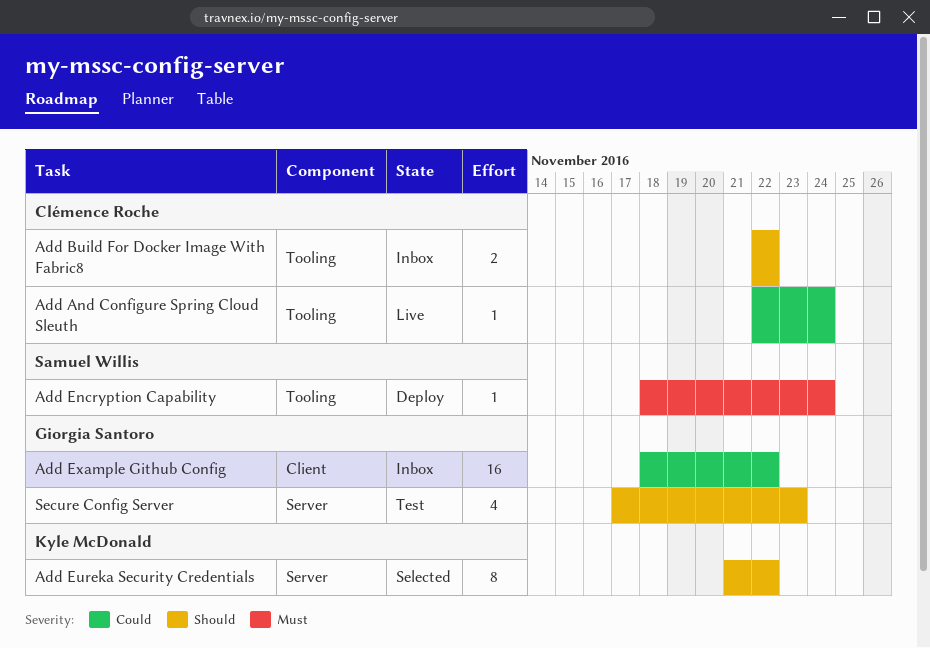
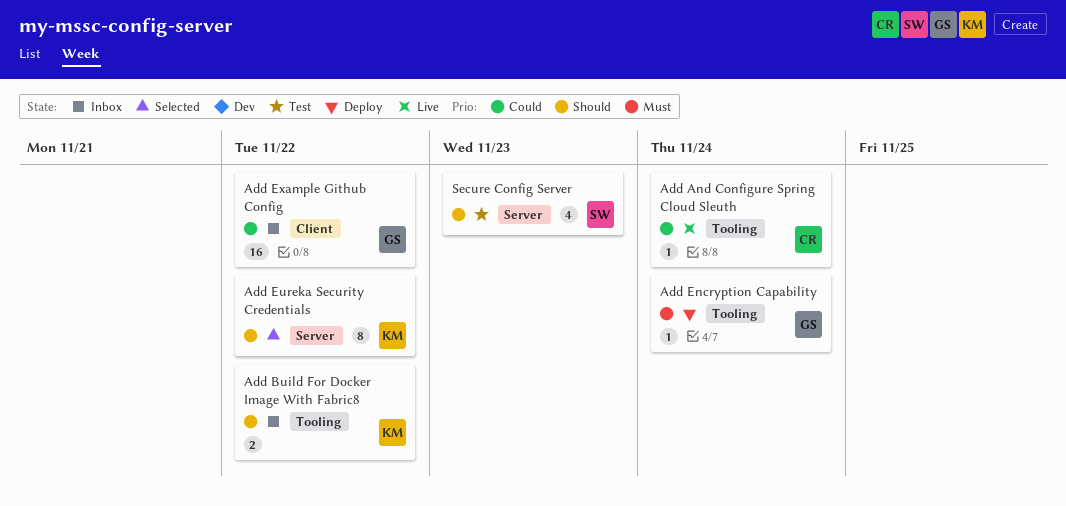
Add Build For Docker Image With Fabric8, owner: Clémence Roche -> Kyle McDonald
Add Encryption Capability, owner: Samuel Willis -> Giorgia Santoro
Secure Config Server, owner: Giorgia Santoro -> Samuel Willis

